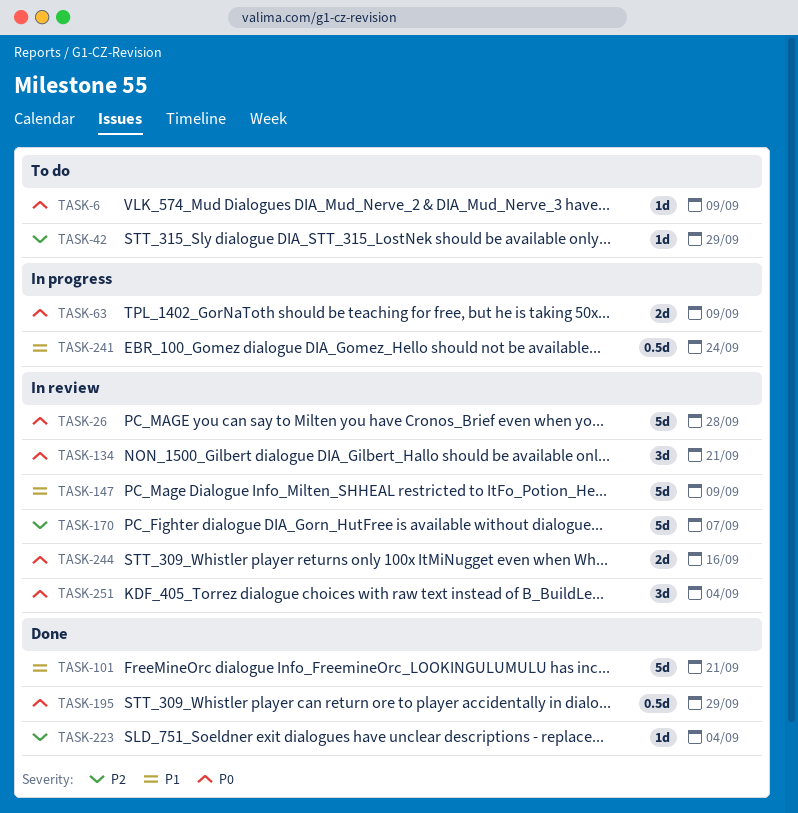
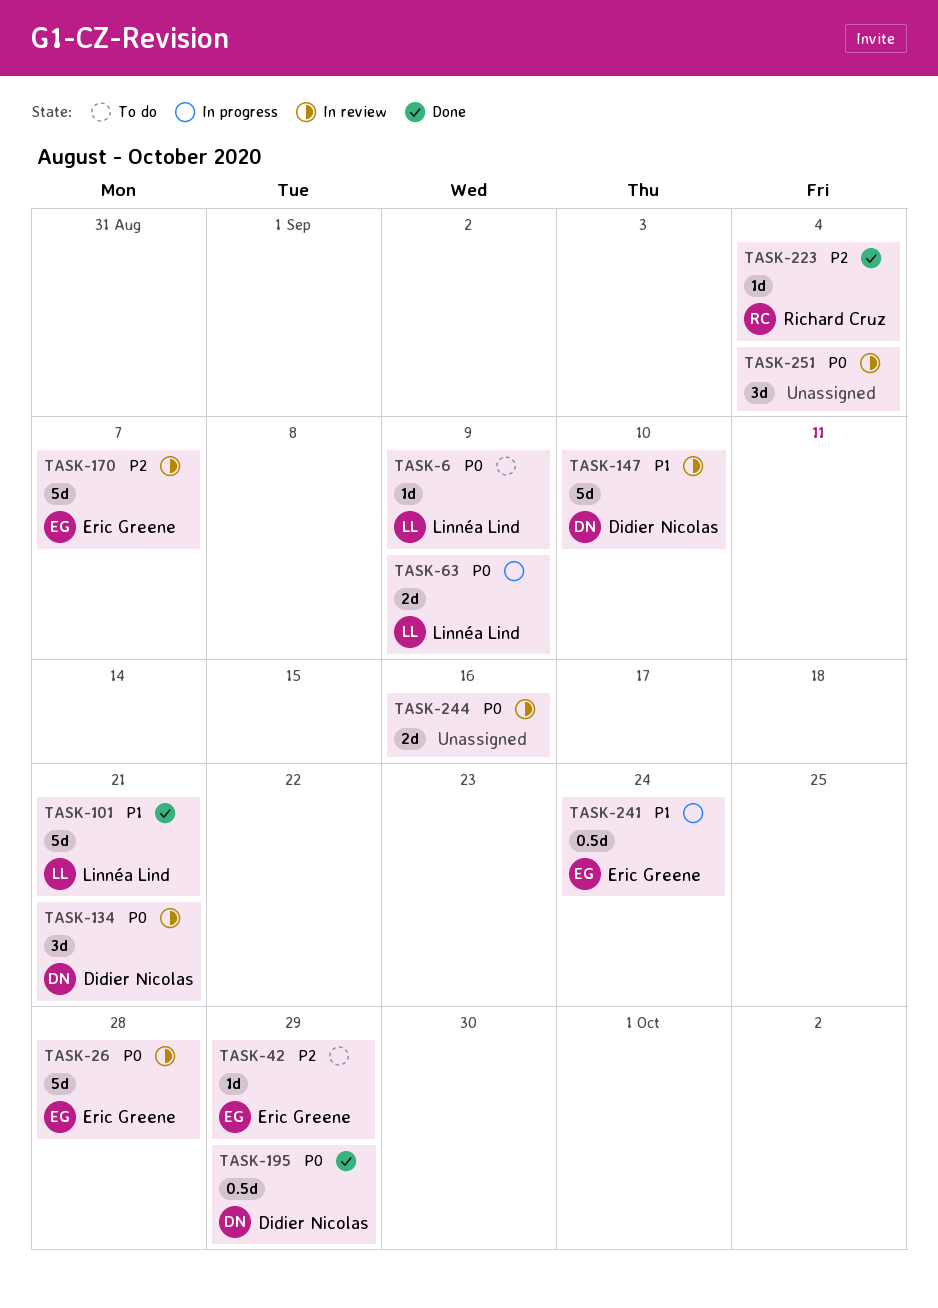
TASK-147, due: Sep 9 -> Sep 10

